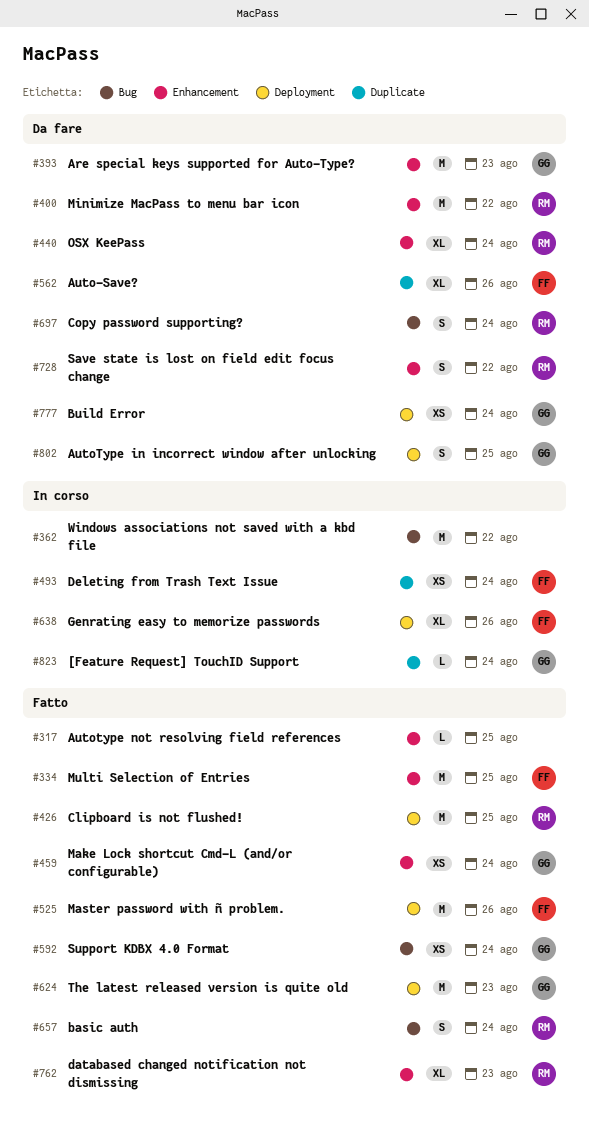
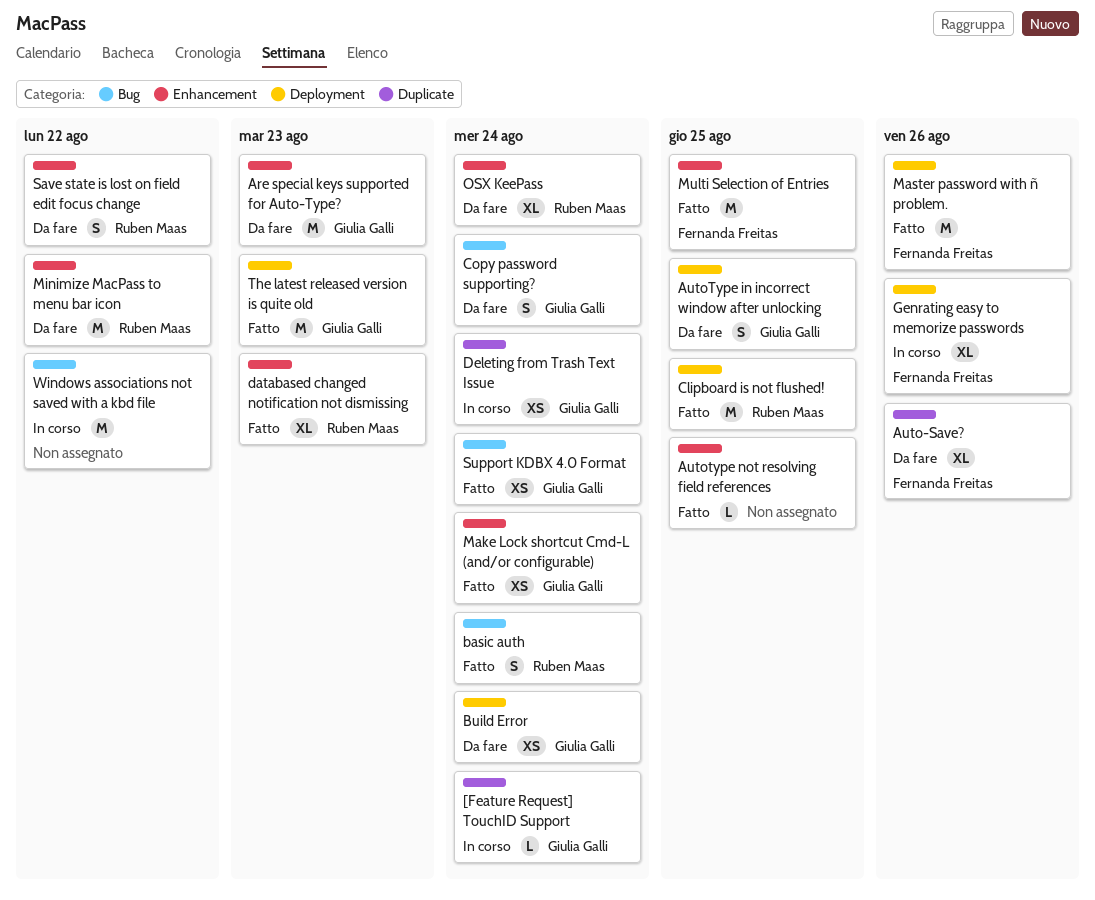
Copy password supporting?, owner: Ruben Maas -> Giulia Galli
Deleting from Trash Text Issue, owner: Fernanda Freitas -> Giulia Galli

